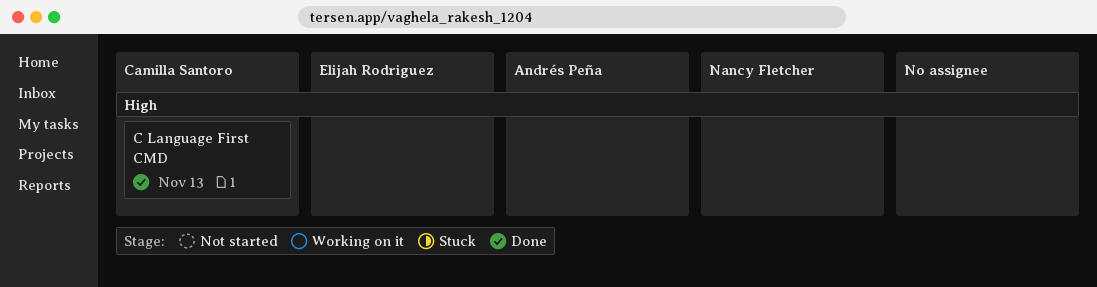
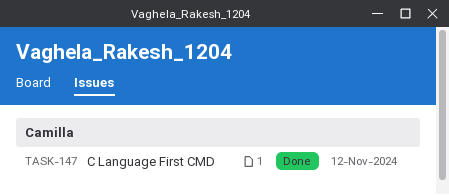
C Language First CMD, due: Nov 13 -> Nov 12

